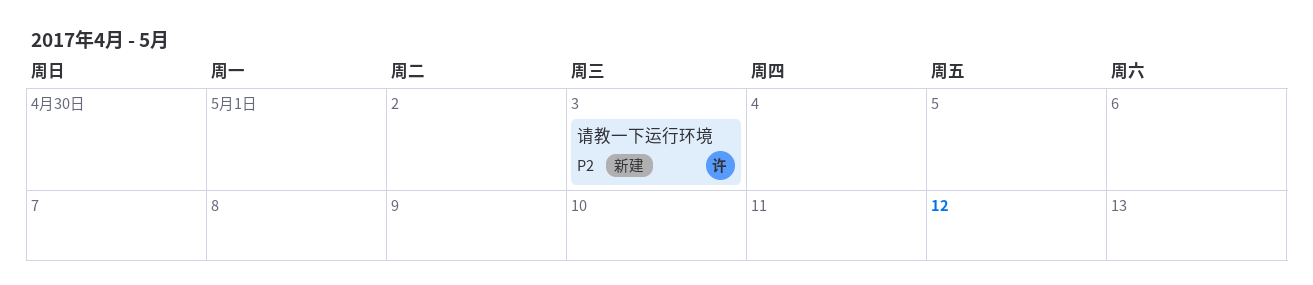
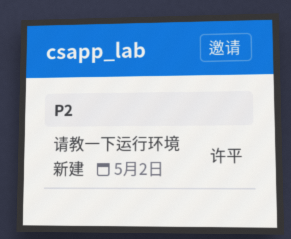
请教一下运行环境, due: May 3 -> May 2

